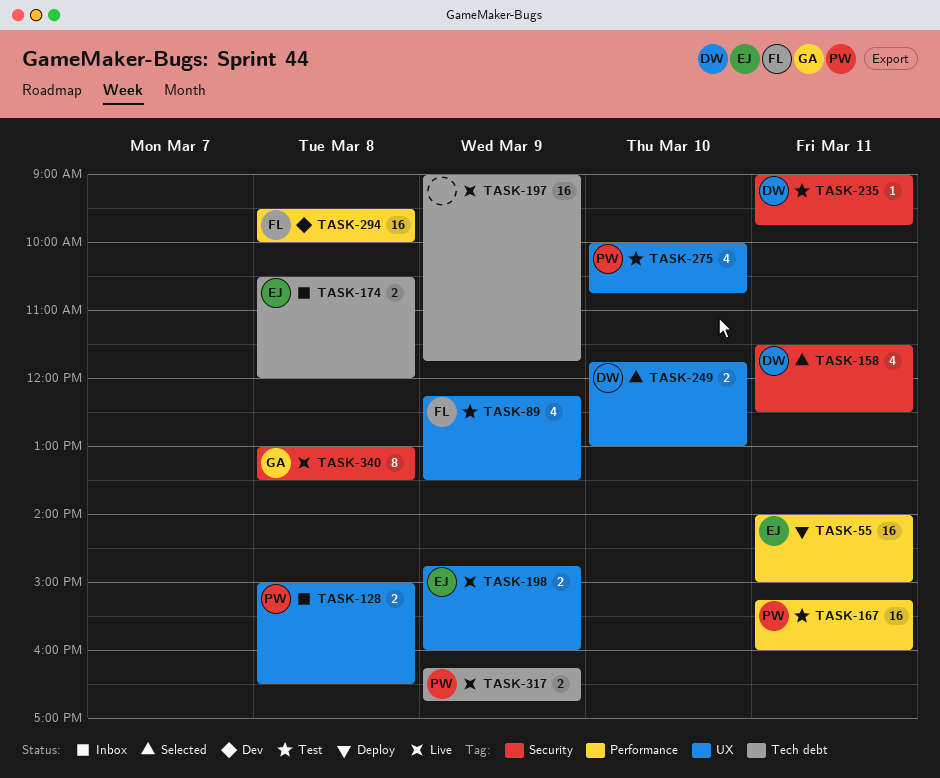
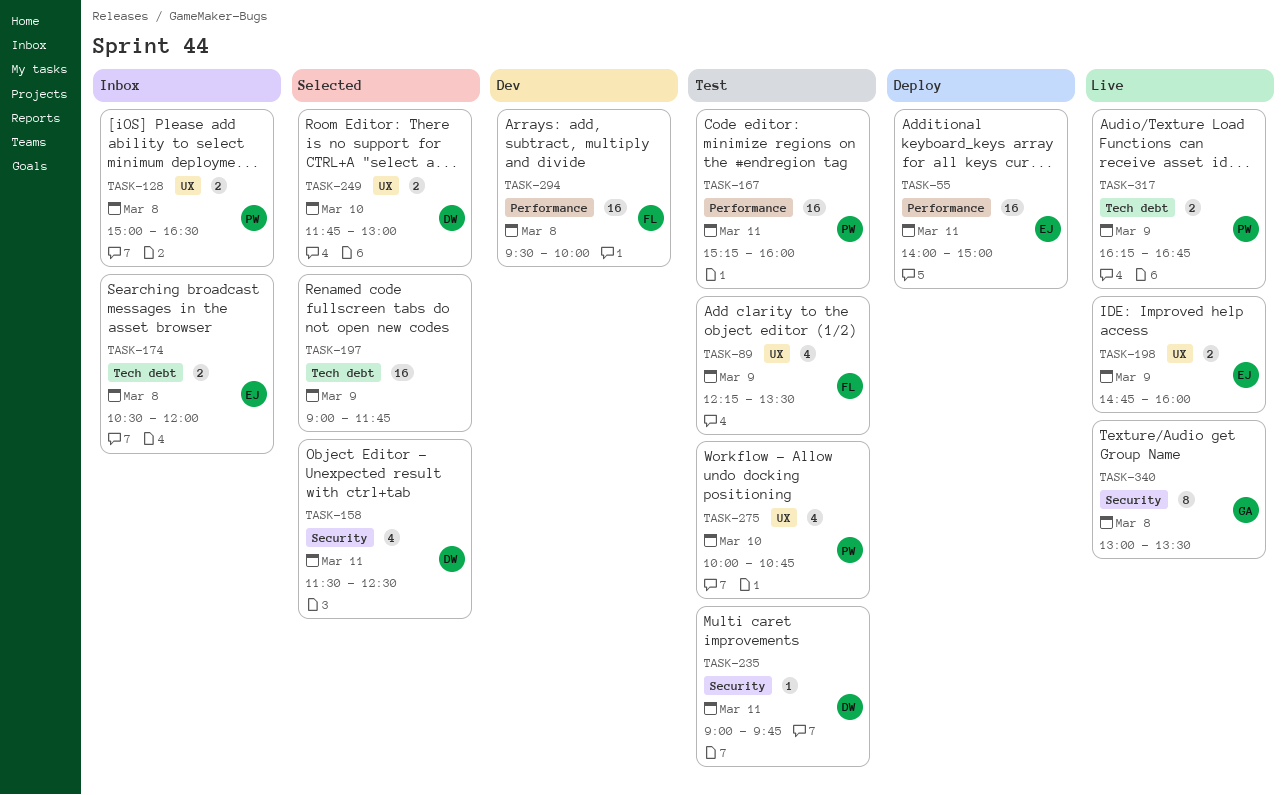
TASK-197, status: Live -> Selected

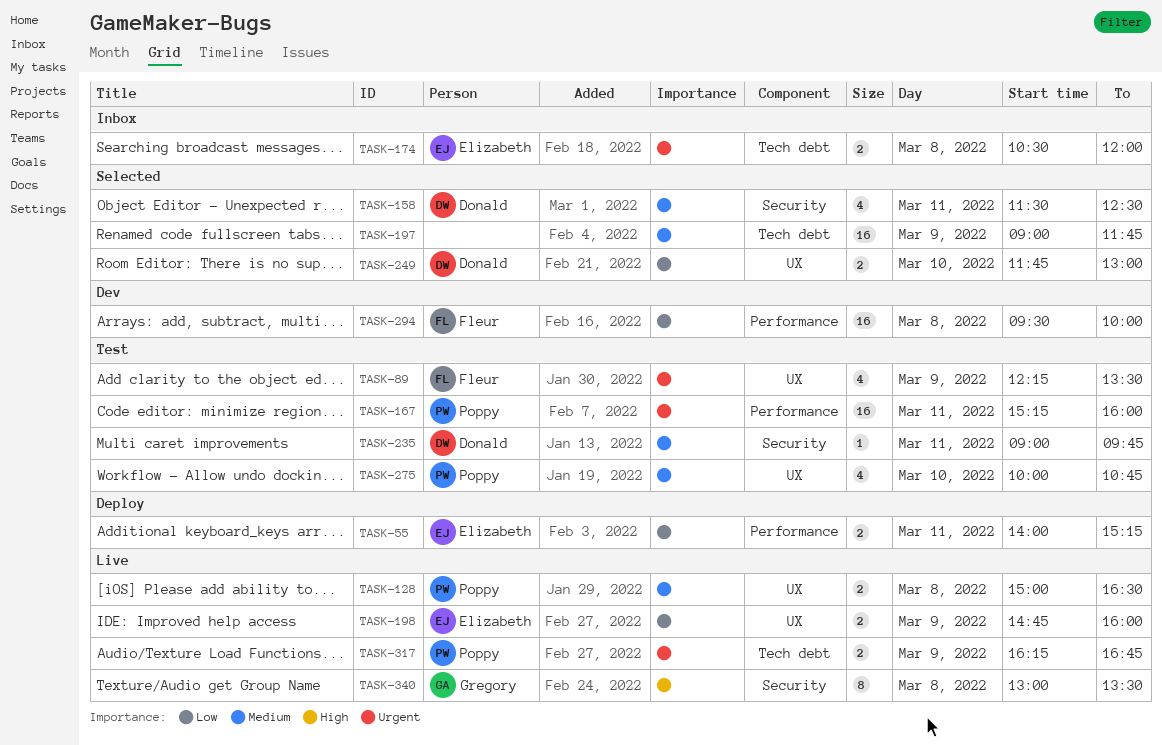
TASK-55, estimate: 16 -> 2
TASK-55, ends: 15:00 -> 15:15
TASK-128, status: Inbox -> Live

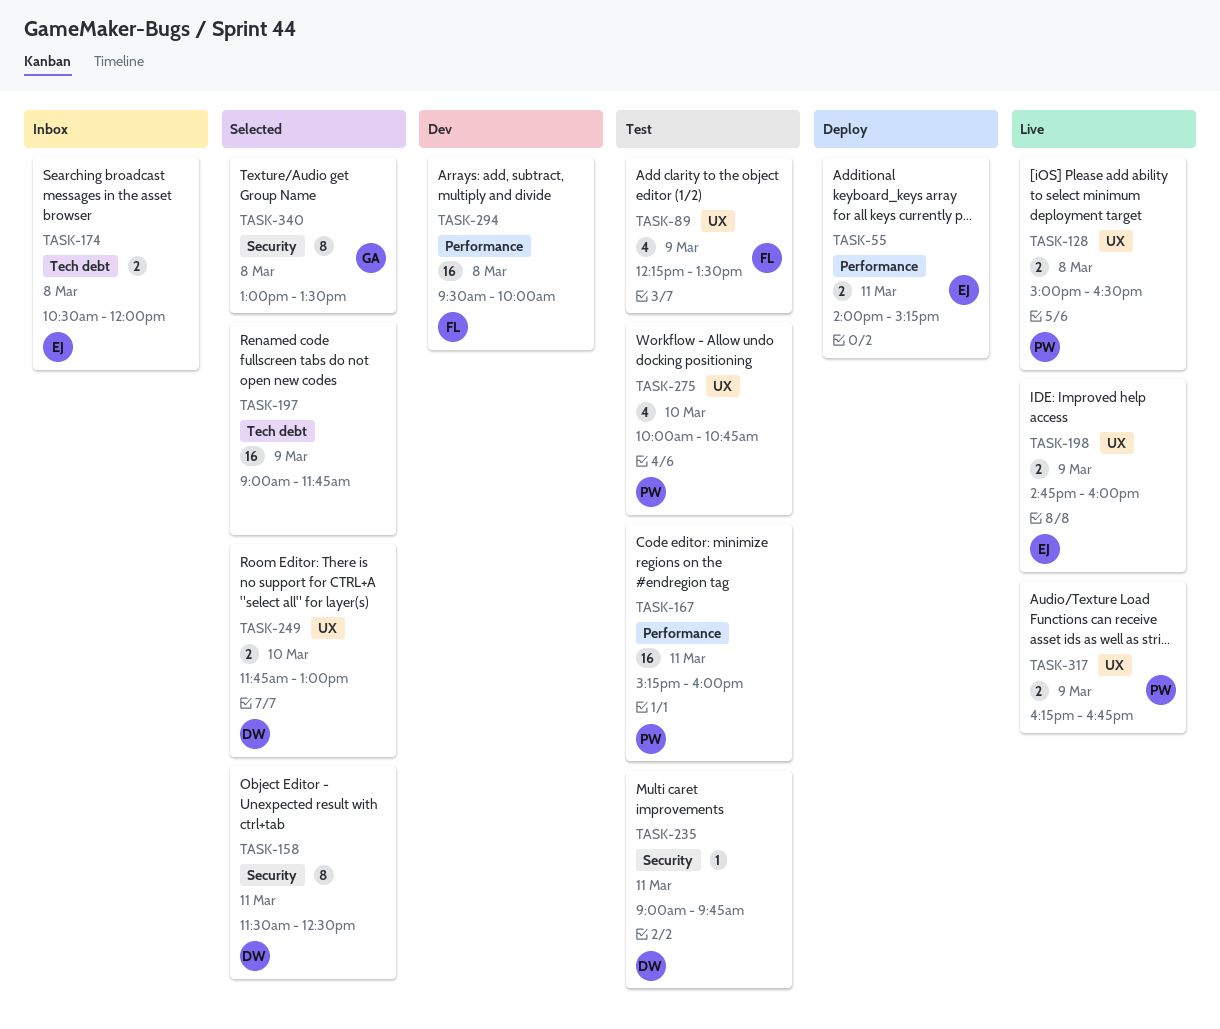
TASK-158, estimate: 4 -> 8
TASK-317, label: Tech debt -> UX
TASK-340, status: Live -> Selected

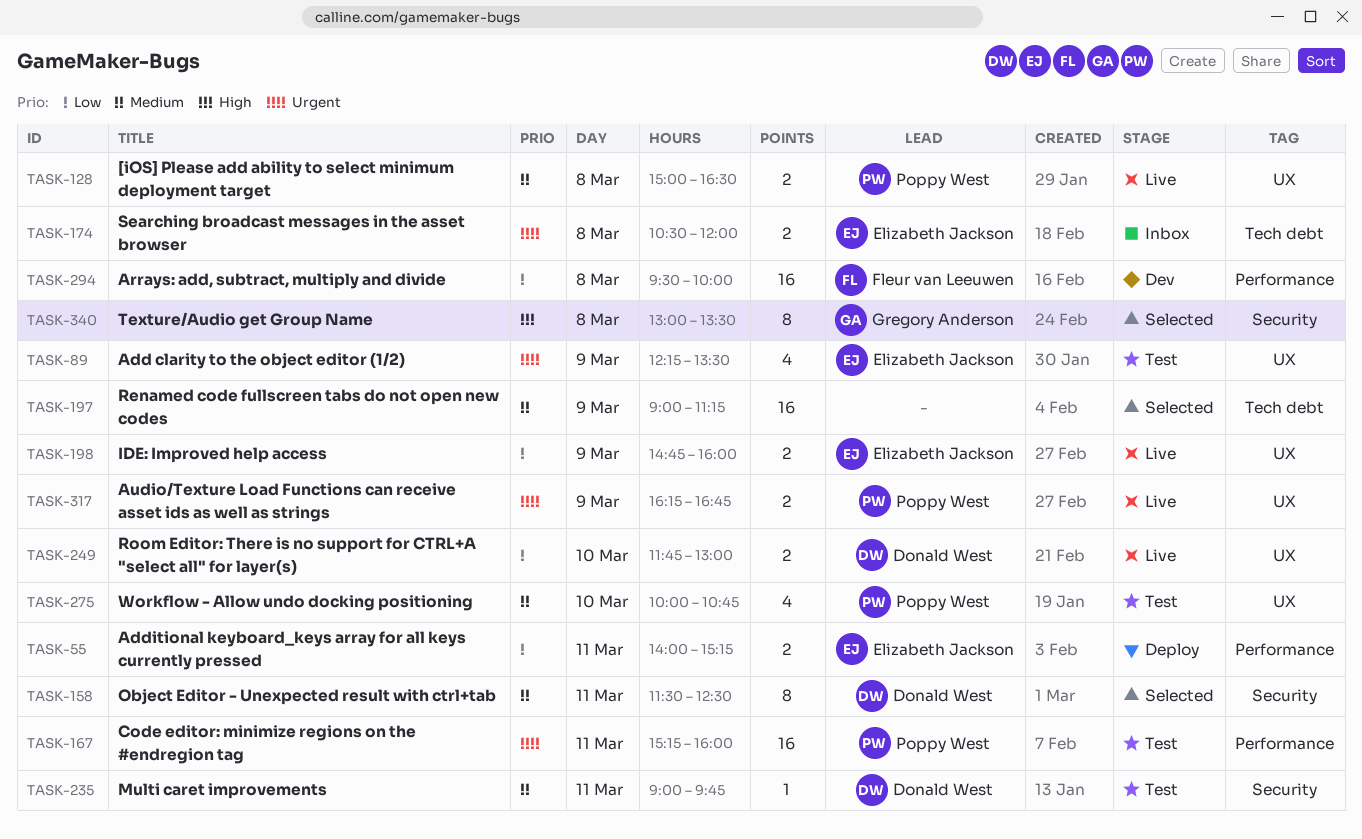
TASK-89, owner: Fleur van Leeuwen -> Elizabeth Jackson
TASK-197, ends: 11:45 -> 11:15
TASK-249, status: Selected -> Live

